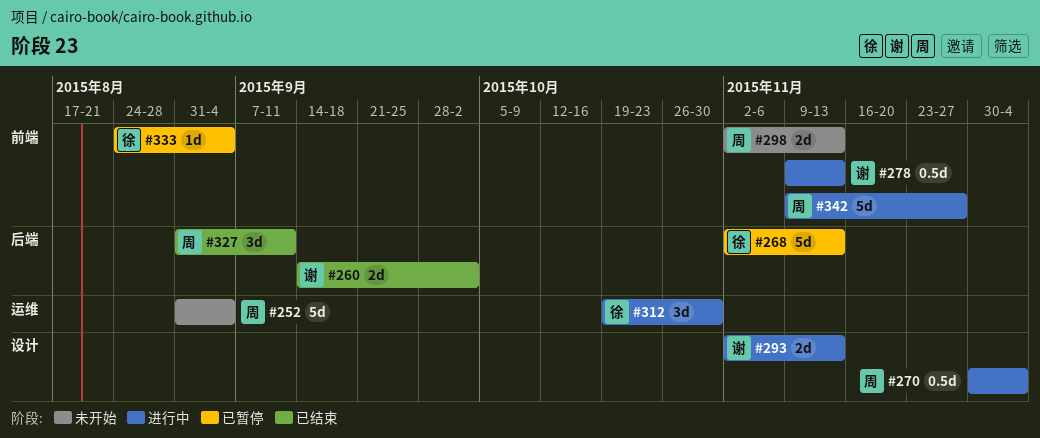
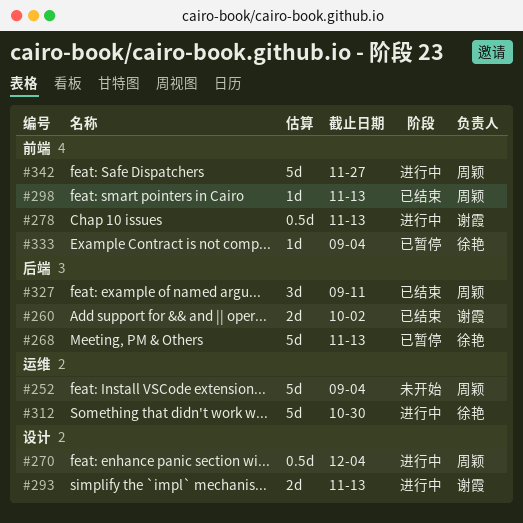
#298, status: 未开始 -> 已结束
#298, estimate: 2d -> 1d
#312, estimate: 3d -> 5d

